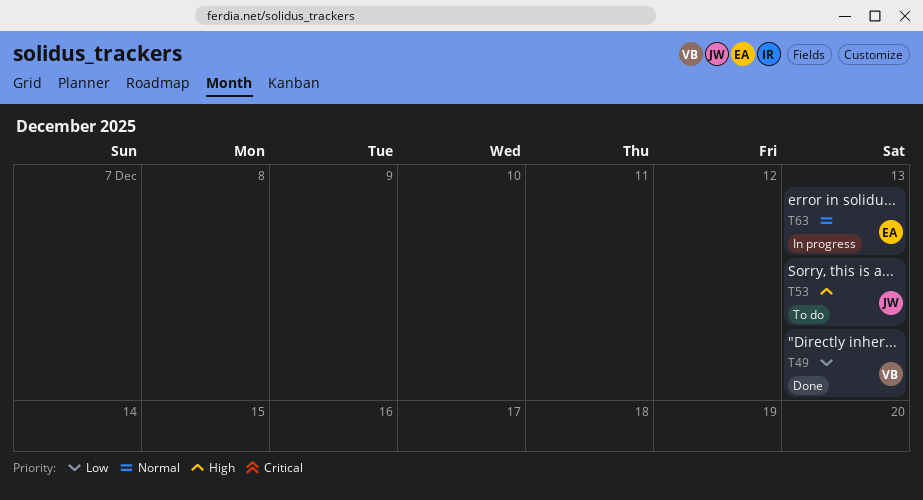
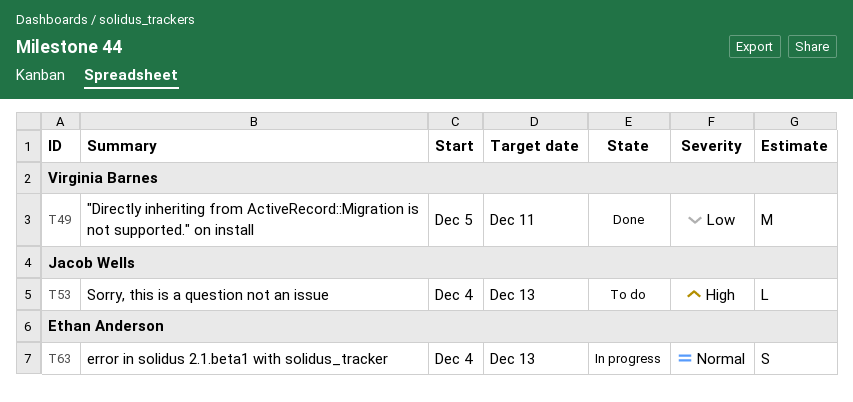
T49, due: Dec 13 -> Dec 11

